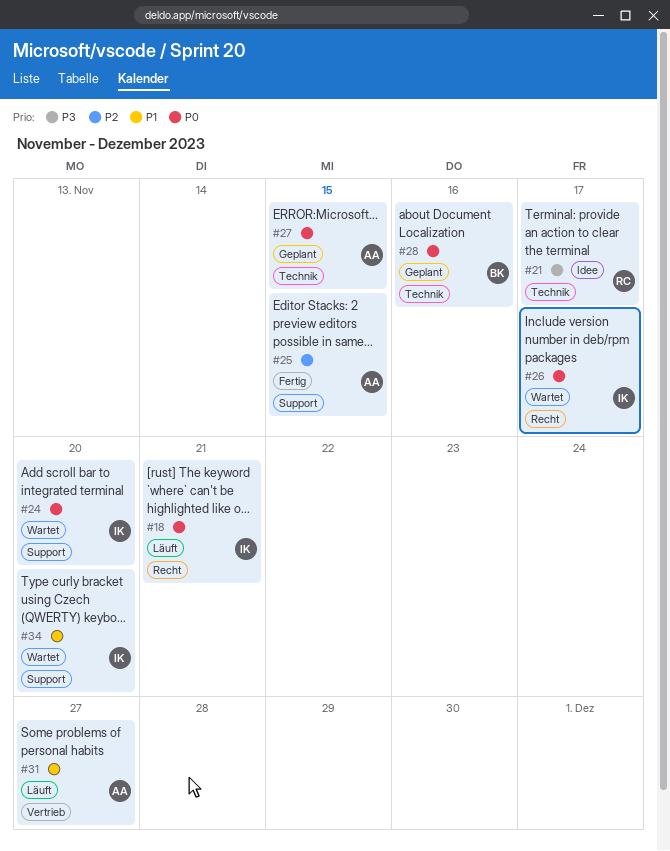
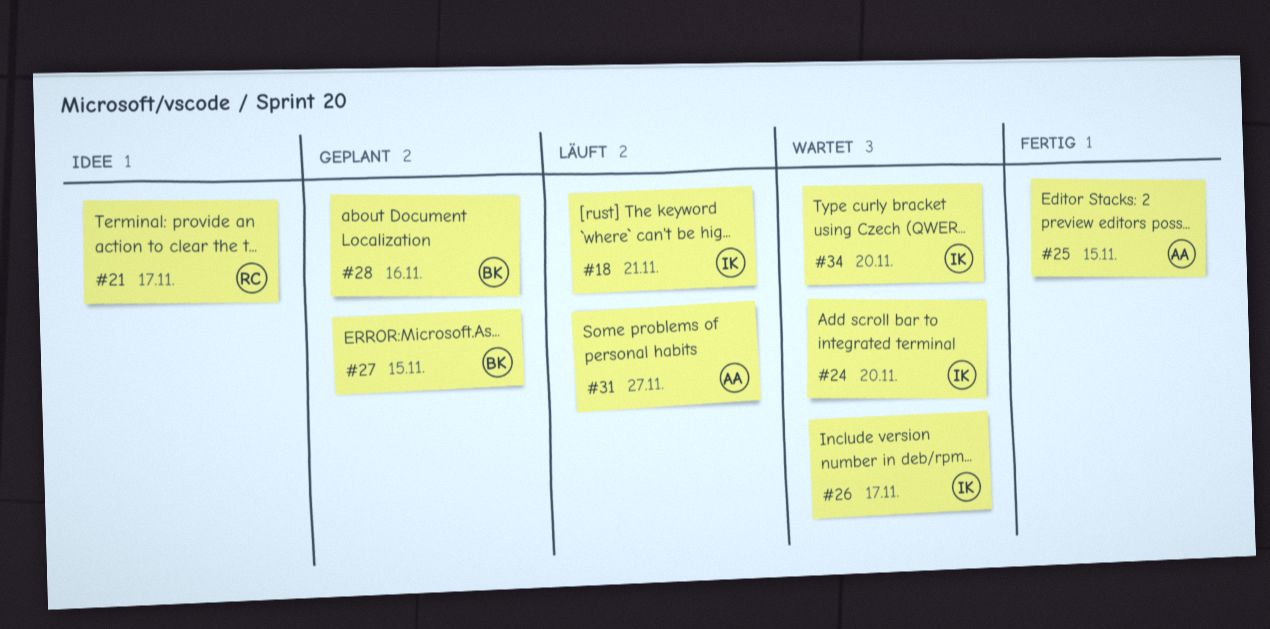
#27, owner: AA -> BK

